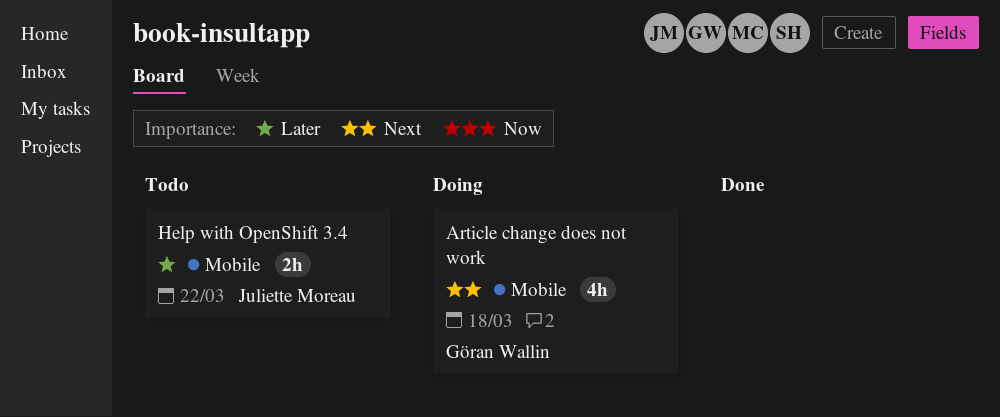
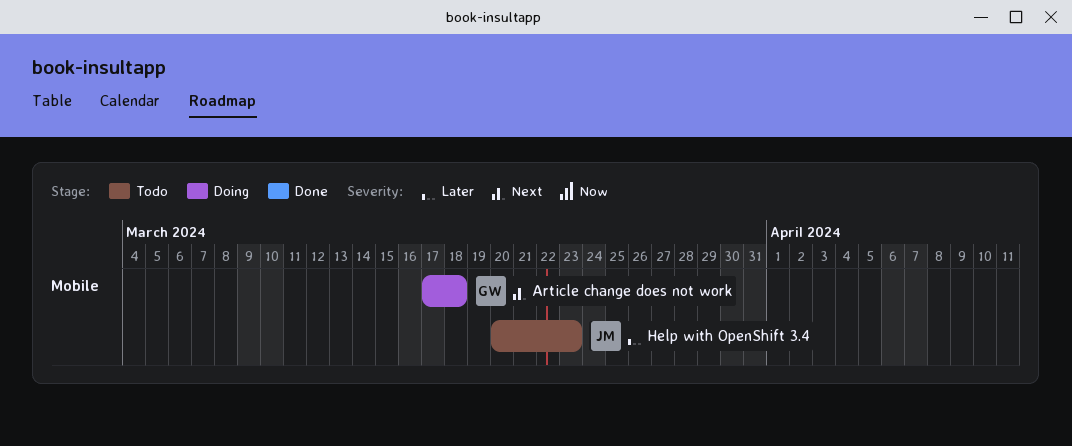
Help with OpenShift 3.4, due: Mar 22 -> Mar 23

